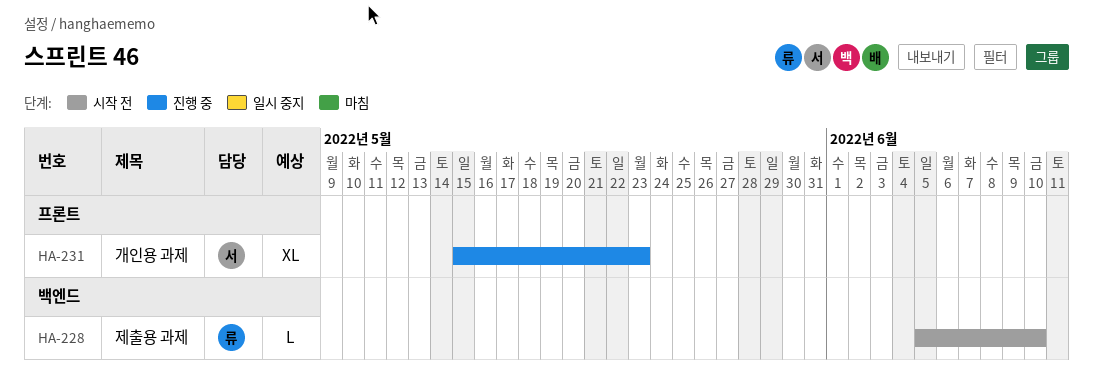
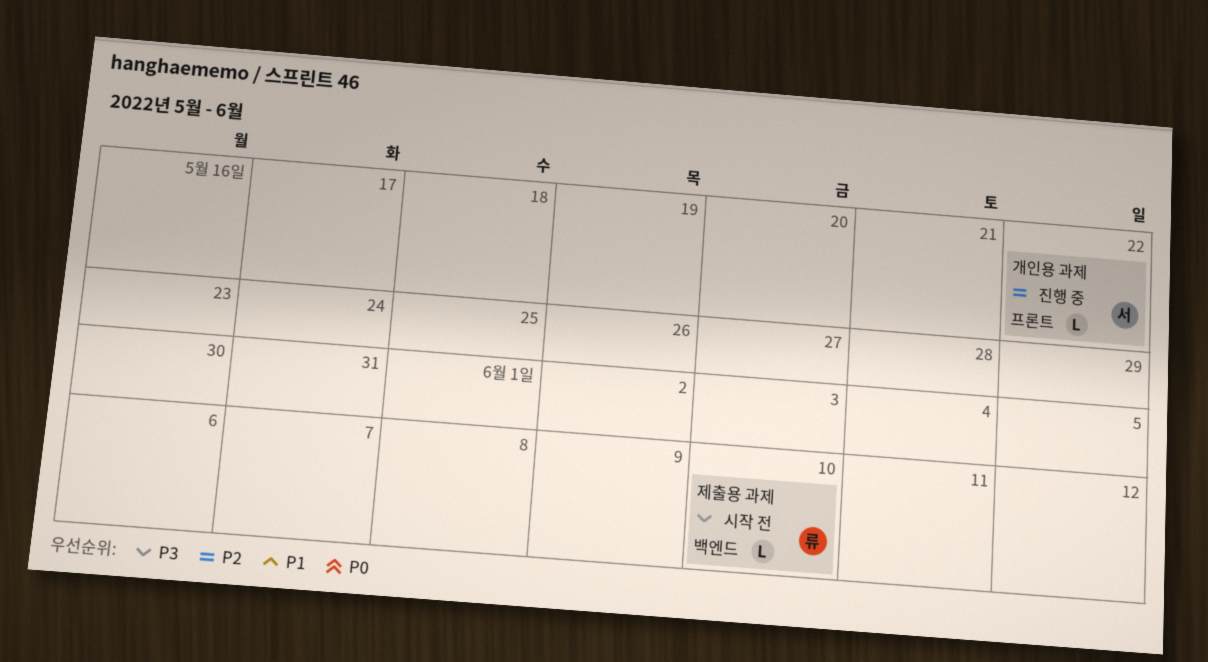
개인용 과제, estimate: XL -> L
개인용 과제, due: May 23 -> May 22

